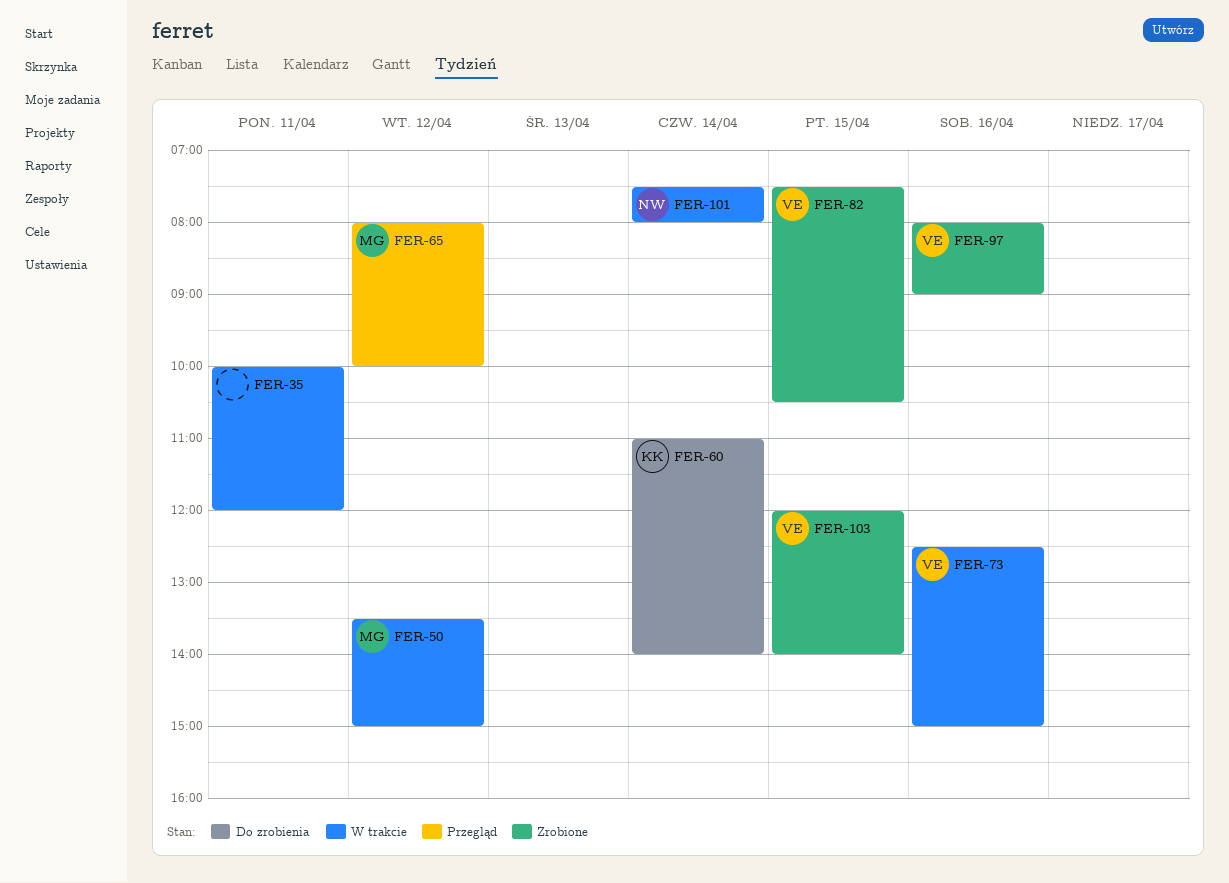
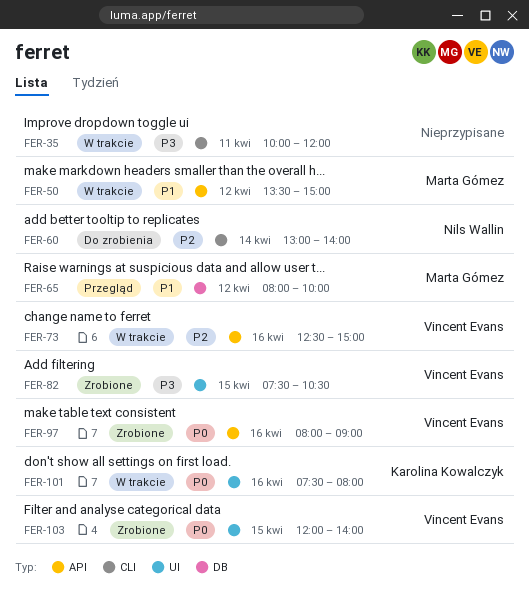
FER-60, owner: Karolina Kowalczyk -> Nils Wallin
FER-60, begins: 11:00 -> 13:00
FER-101, owner: Nils Wallin -> Karolina Kowalczyk
FER-101, day: Apr 14 -> Apr 16

